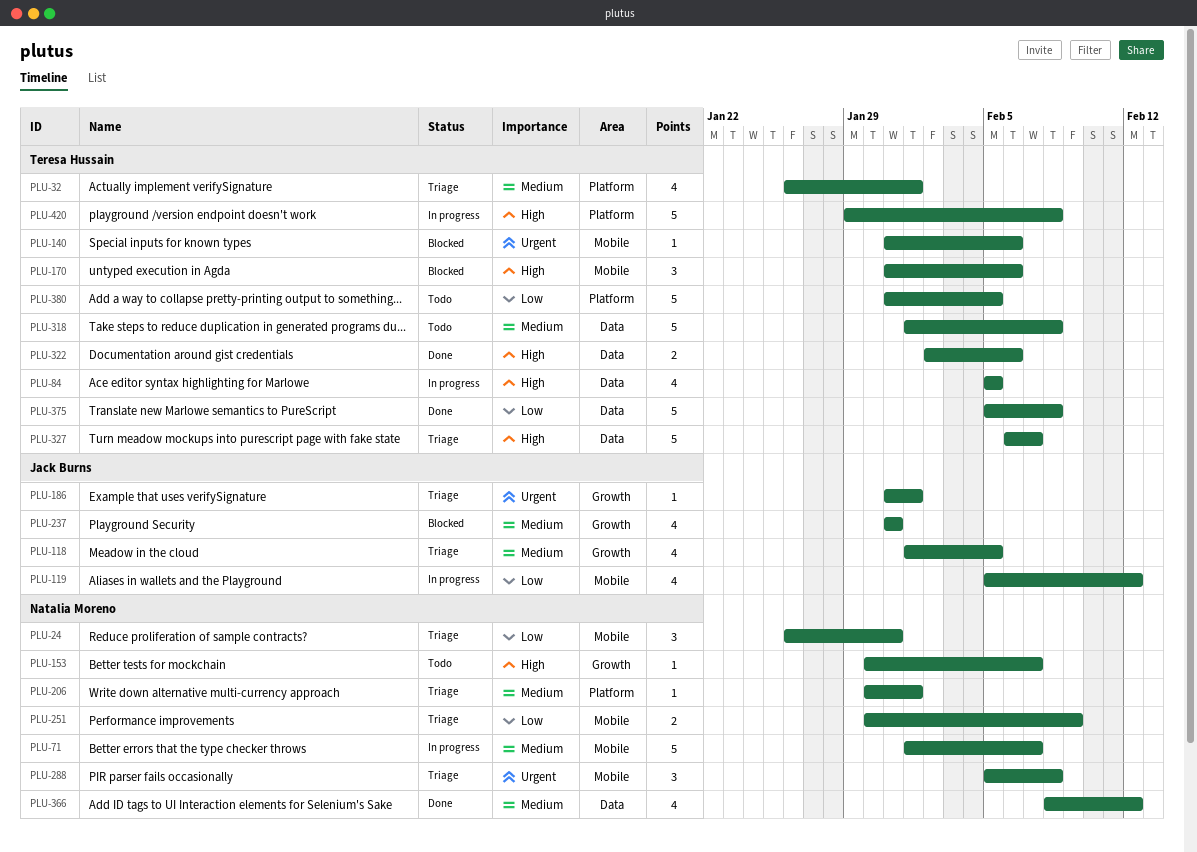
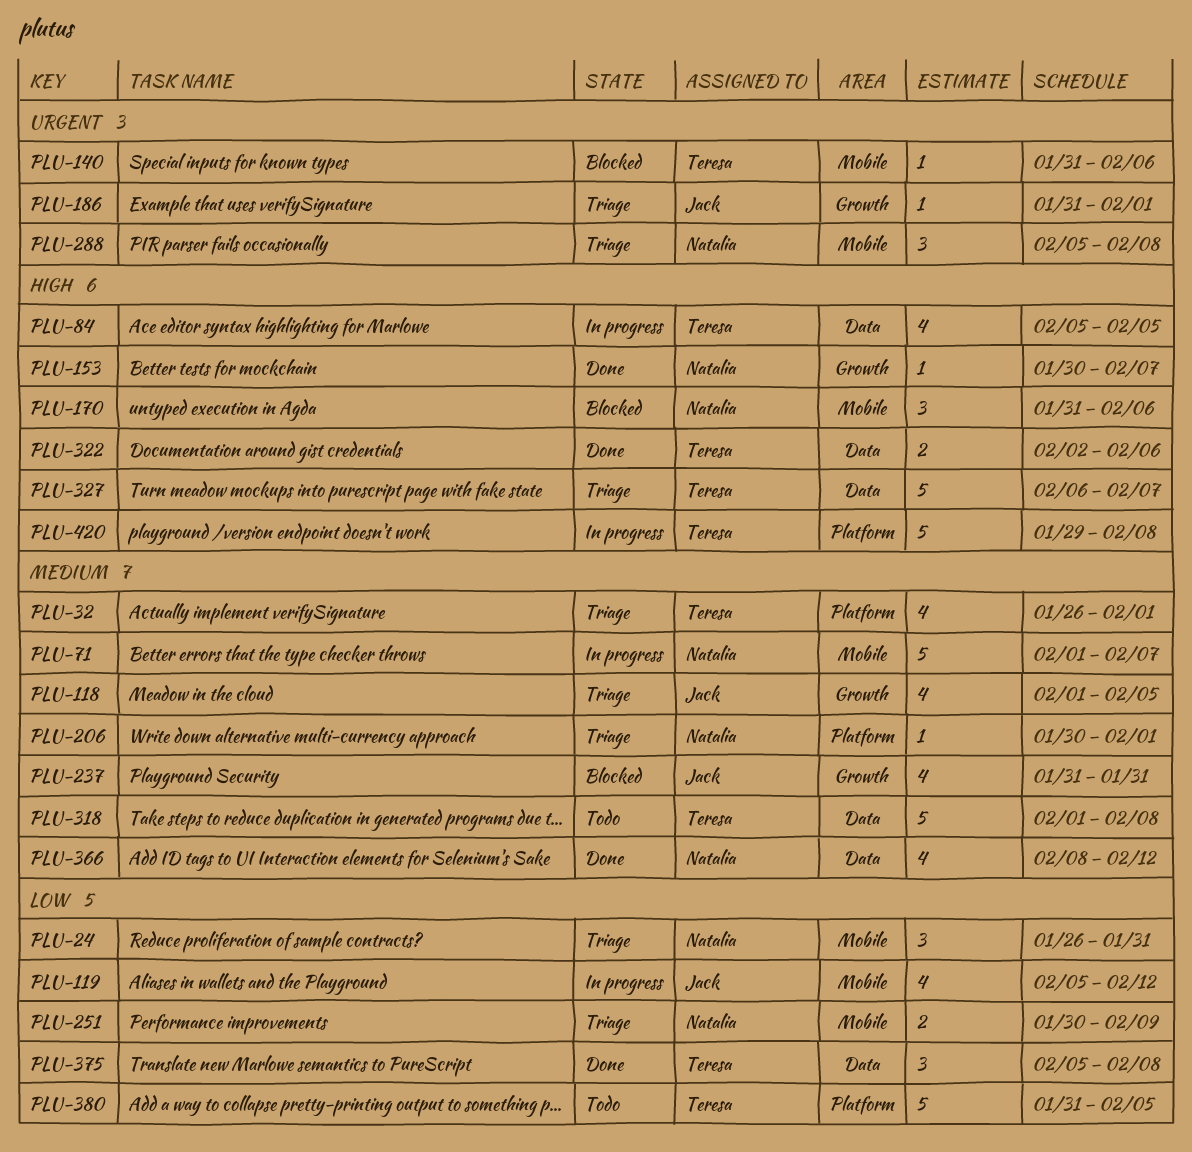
PLU-153, status: Todo -> Done
PLU-170, owner: Teresa Hussain -> Natalia Moreno
PLU-375, estimate: 5 -> 3

